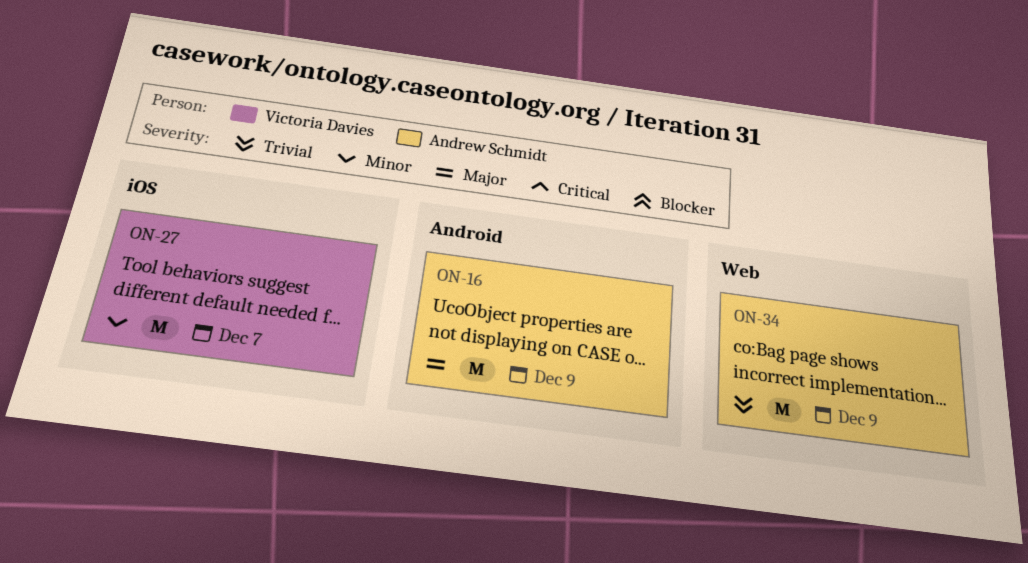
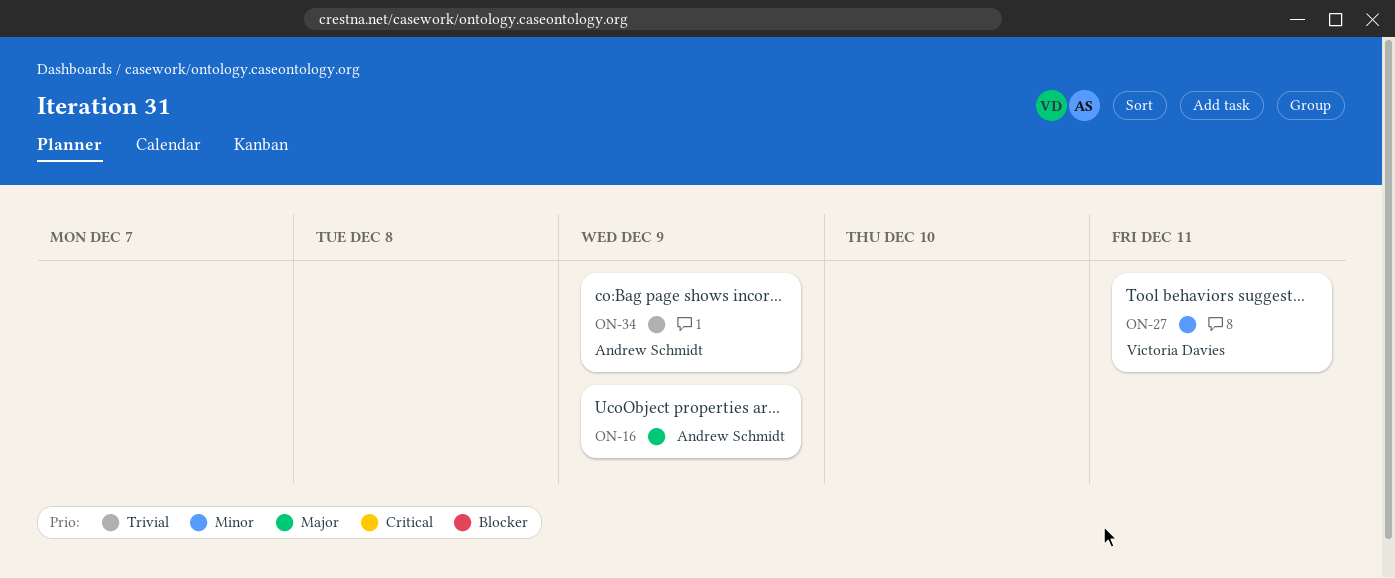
ON-27, due: Dec 7 -> Dec 11

